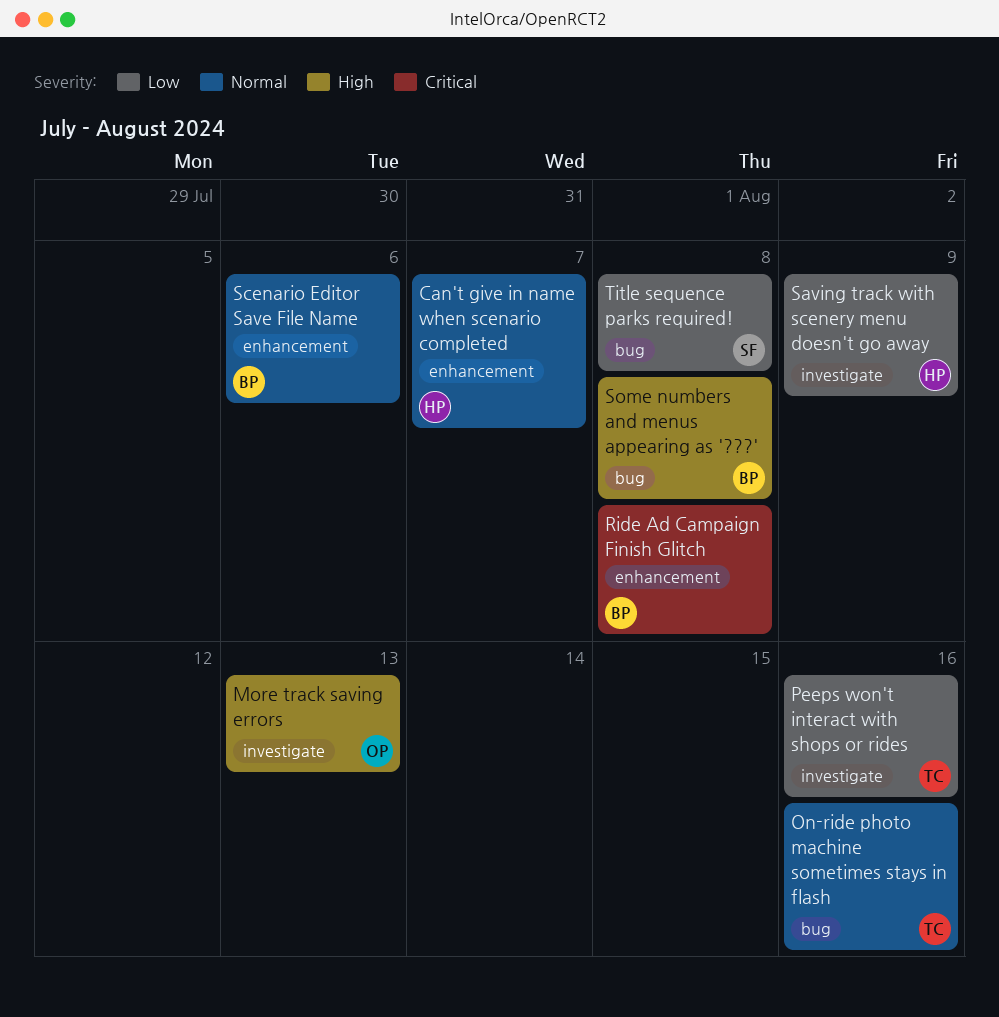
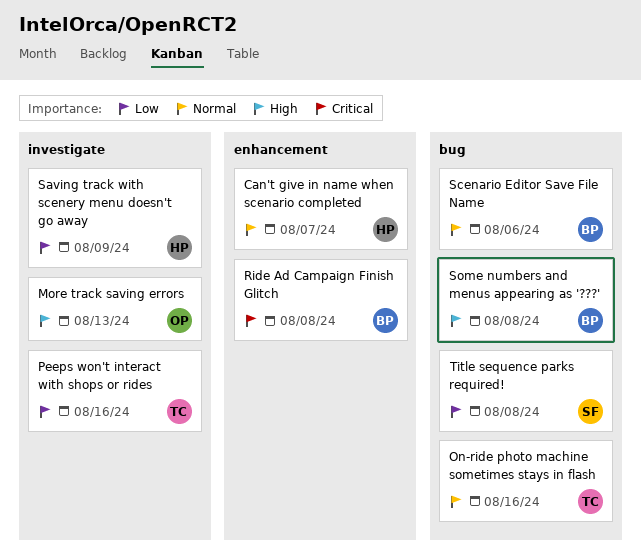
Scenario Editor Save File Name, label: enhancement -> bug

